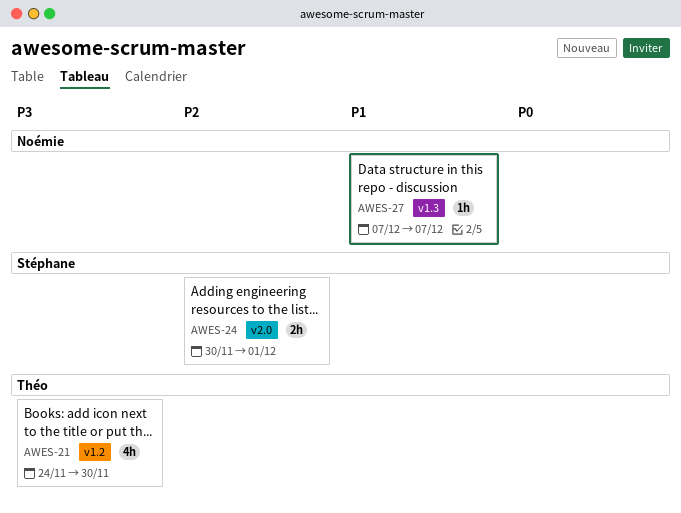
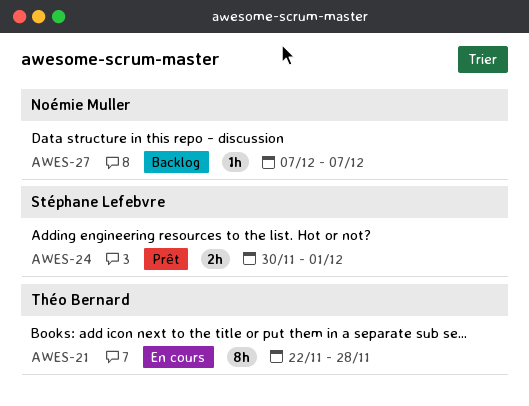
AWES-21, estimate: 4h -> 8h
AWES-21, start: Nov 24 -> Nov 22
AWES-21, due: Nov 30 -> Nov 28

